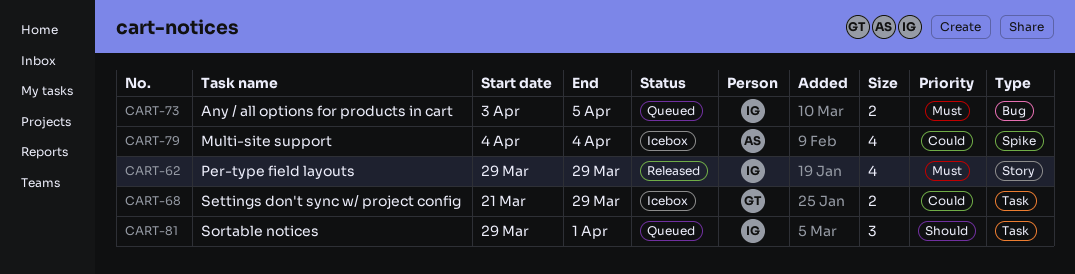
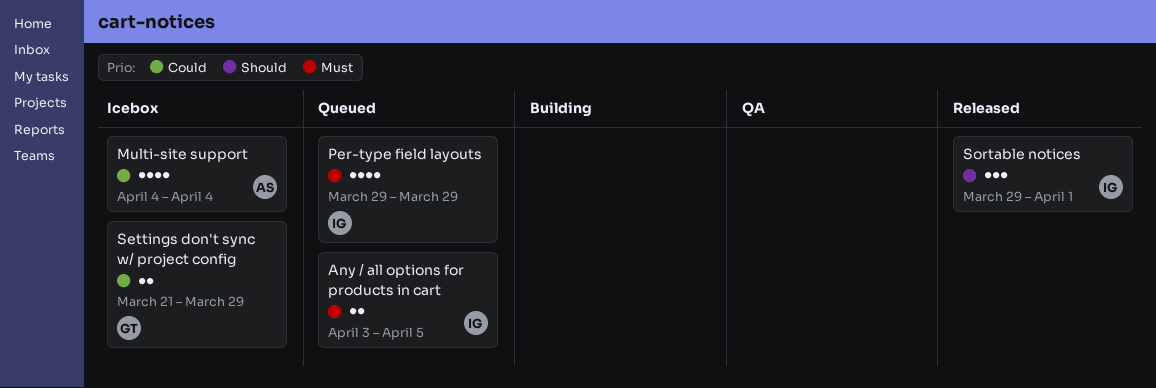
Per-type field layouts, status: Released -> Queued
Sortable notices, status: Queued -> Released

